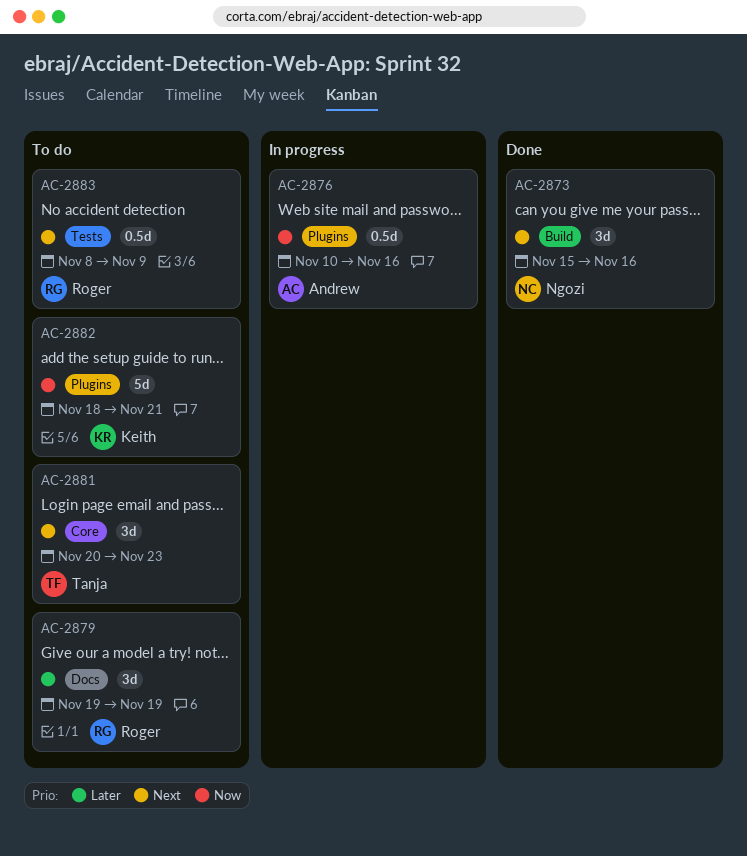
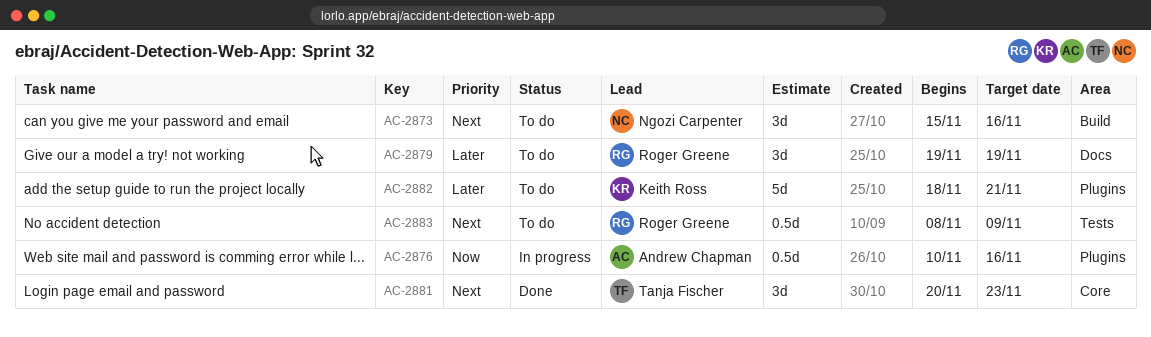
AC-2873, status: Done -> To do
AC-2881, status: To do -> Done
AC-2882, priority: Now -> Later

